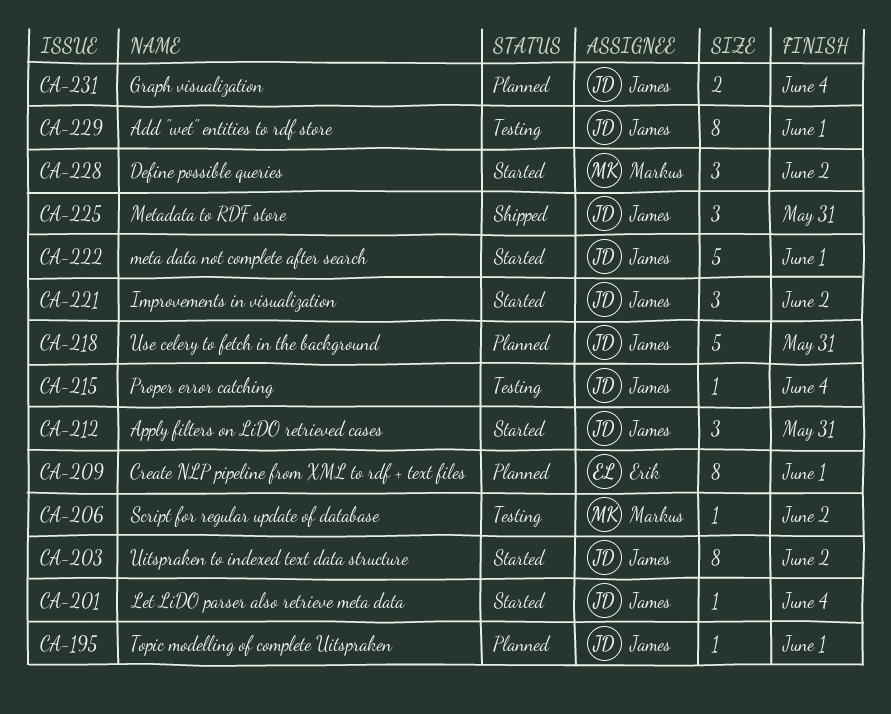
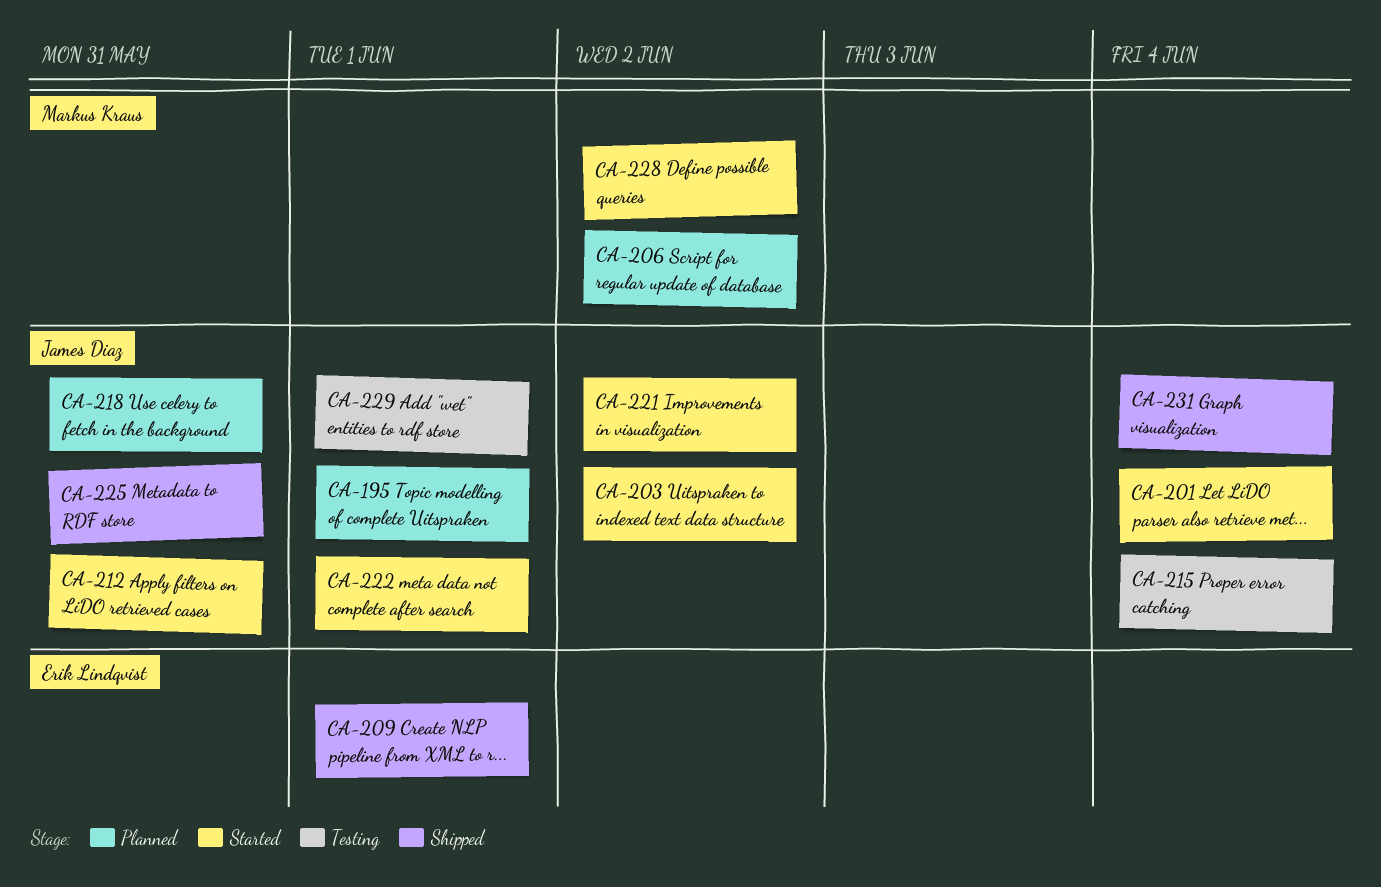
CA-206, status: Testing -> Planned
CA-209, status: Planned -> Shipped
CA-231, status: Planned -> Shipped

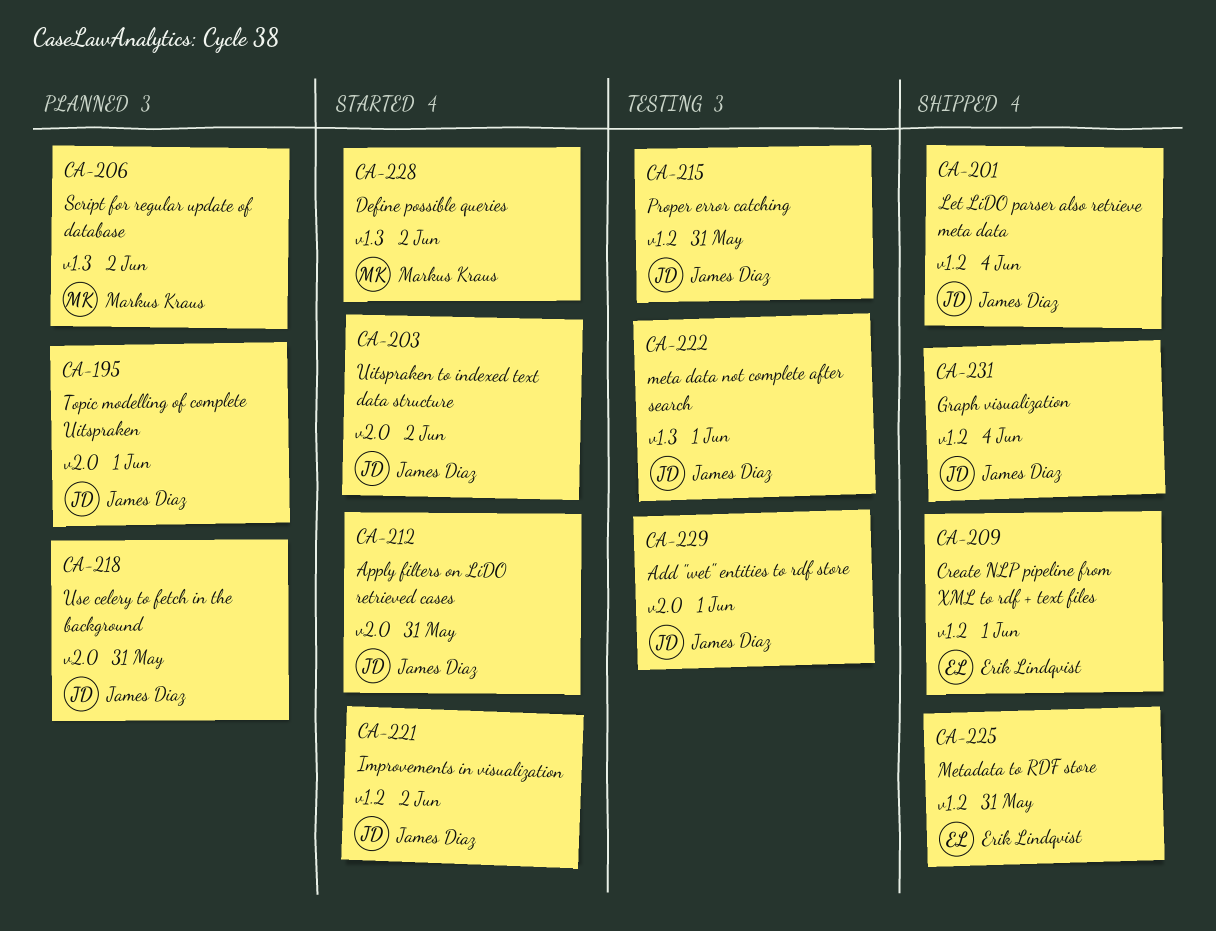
CA-201, status: Started -> Shipped
CA-215, due: Jun 4 -> May 31
CA-222, status: Started -> Testing
CA-225, owner: James Diaz -> Erik Lindqvist

